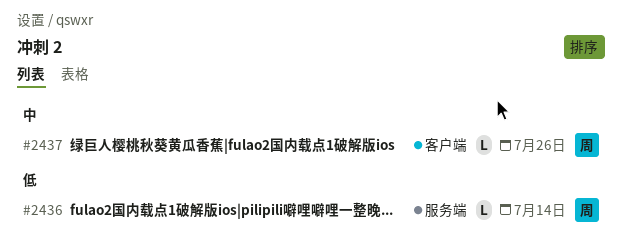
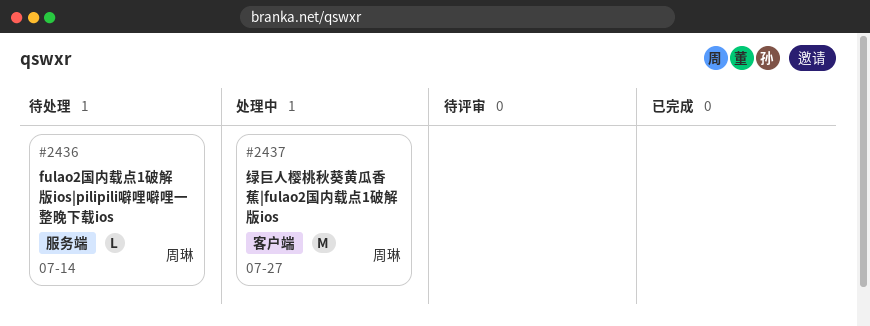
#2437, estimate: L -> M
#2437, due: Jul 26 -> Jul 27

